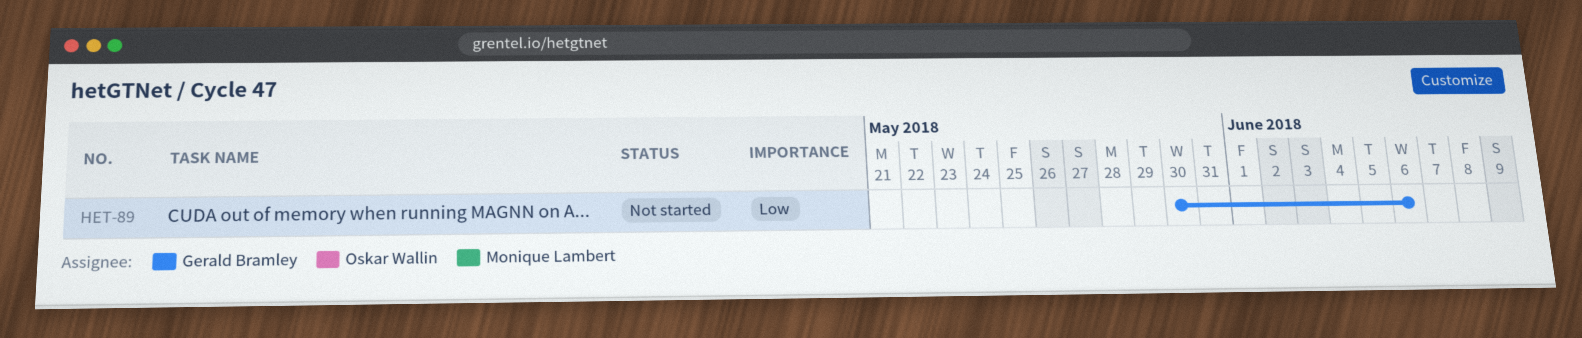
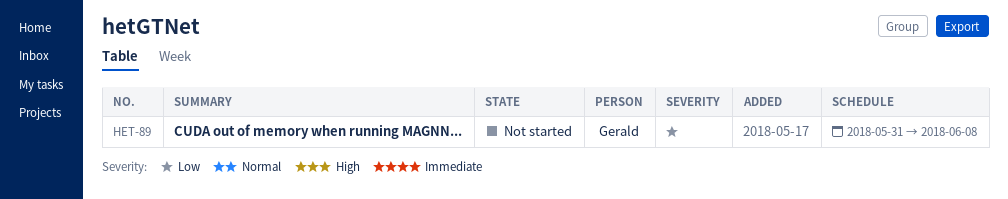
HET-89, start: May 30 -> May 31
HET-89, due: Jun 6 -> Jun 8

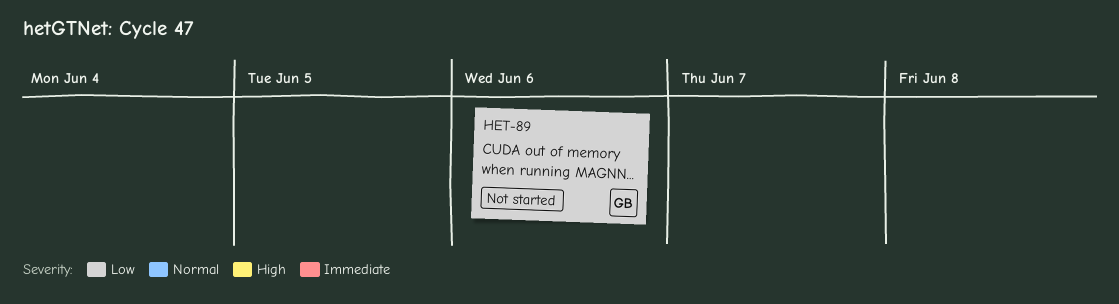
HET-89, due: Jun 8 -> Jun 6

